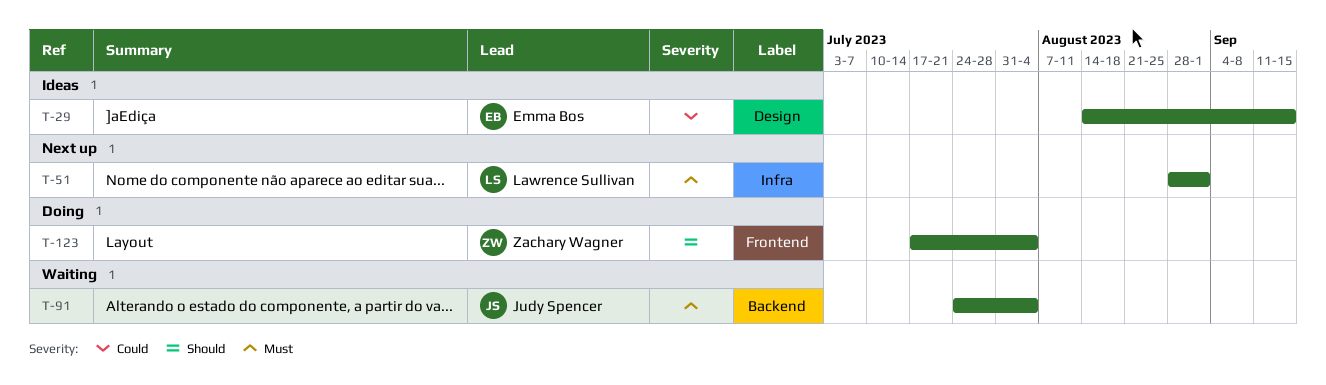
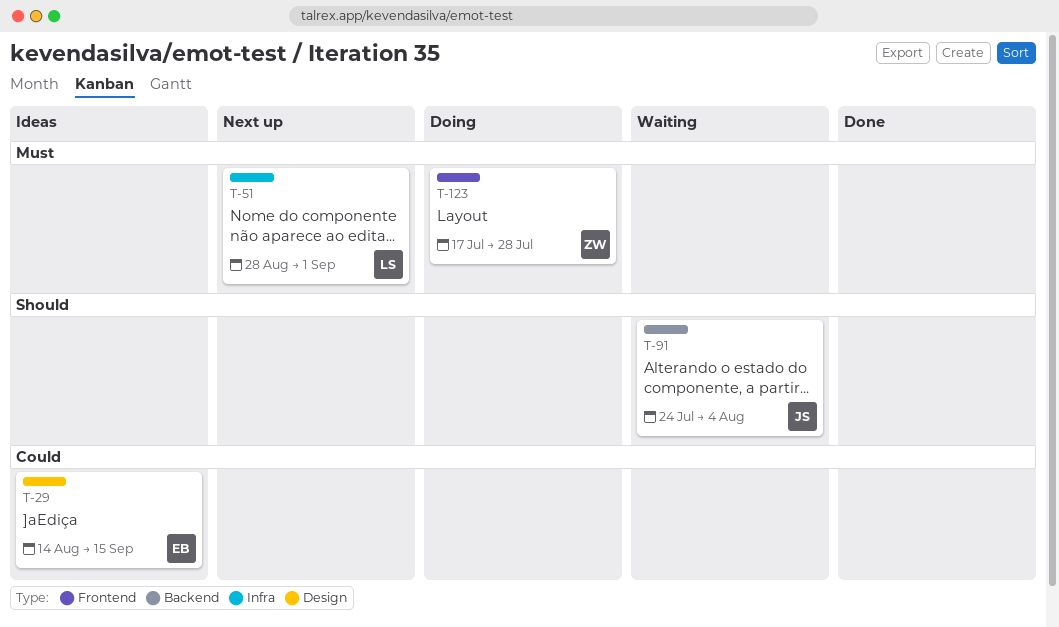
T-91, priority: Must -> Should
T-123, priority: Should -> Must
T-123, due: Aug 4 -> Jul 28

